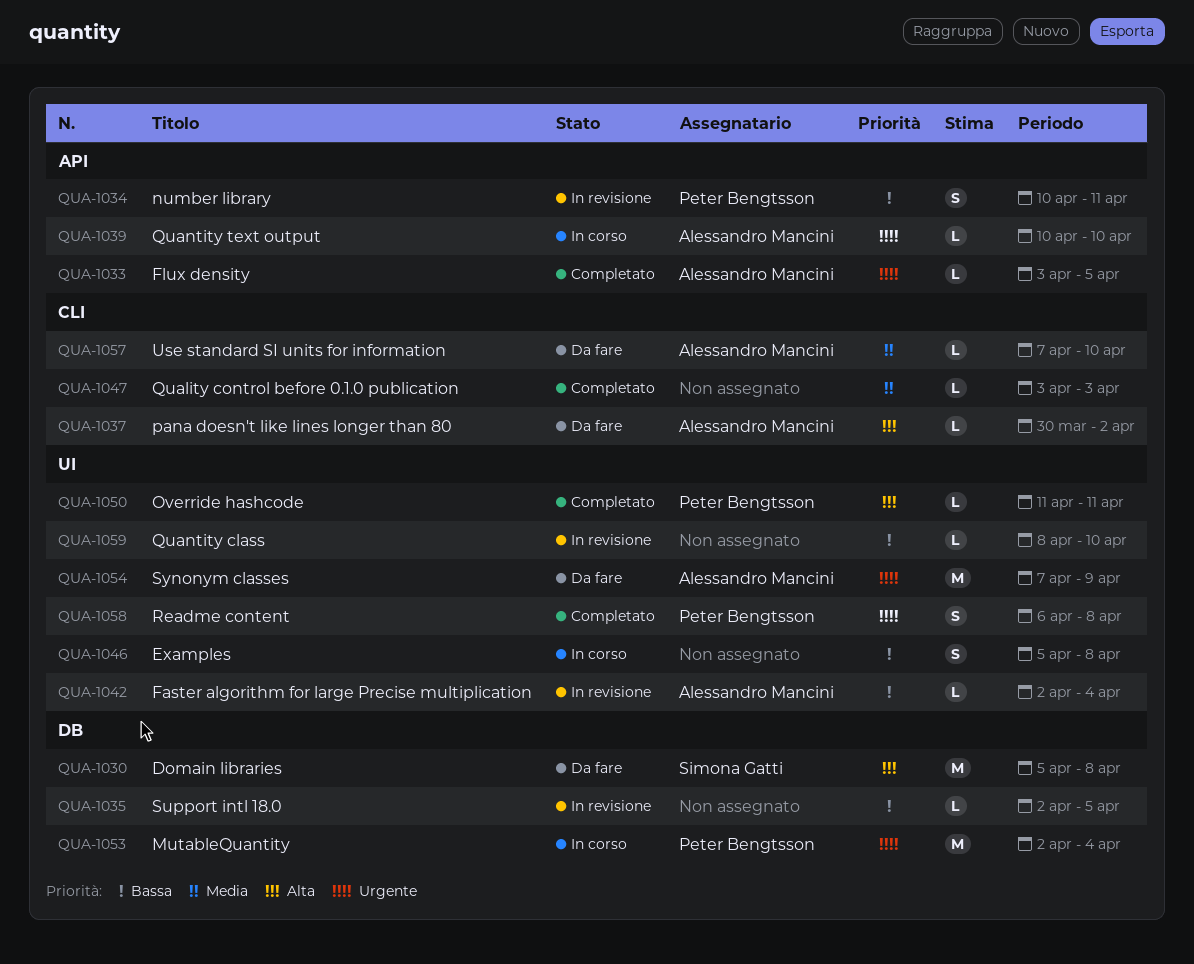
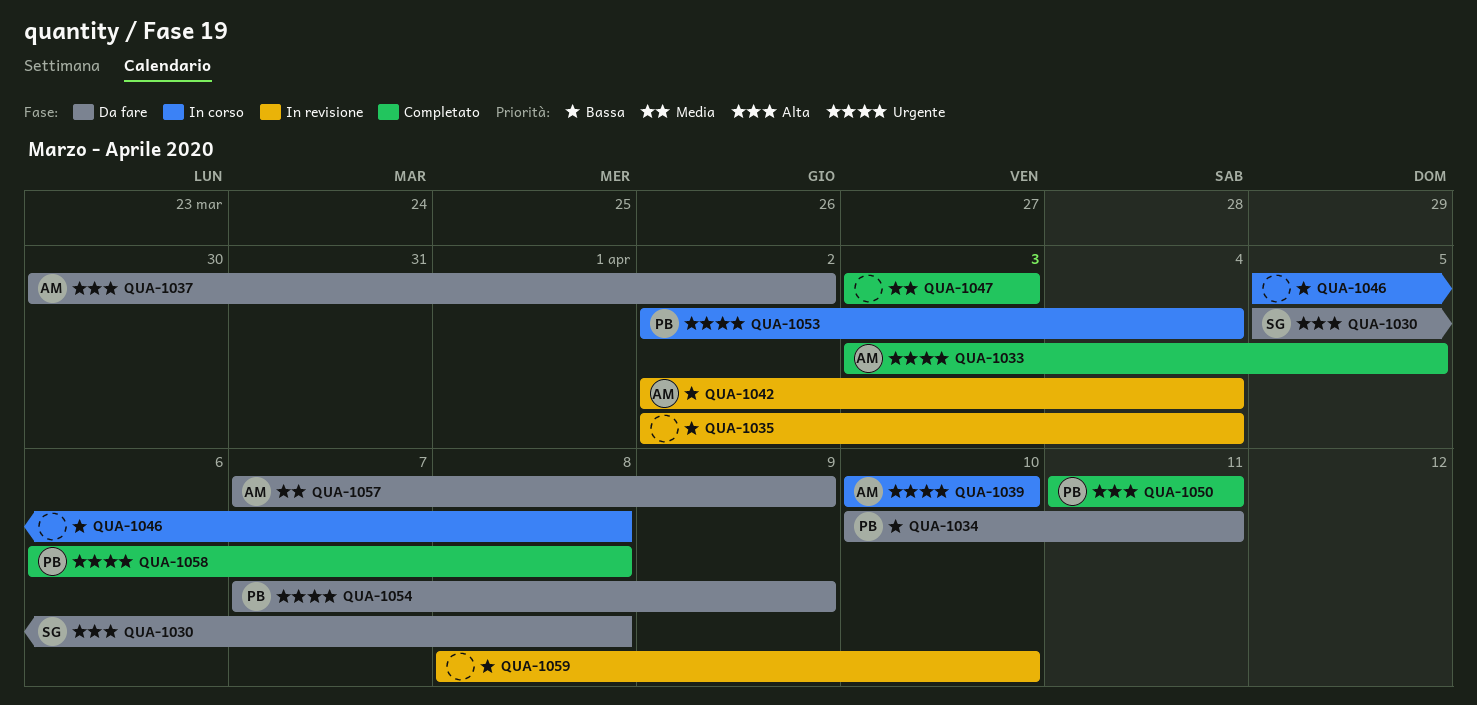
QUA-1034, status: In revisione -> Da fare
QUA-1035, due: Apr 5 -> Apr 4
QUA-1054, owner: Alessandro Mancini -> Peter Bengtsson
QUA-1057, due: Apr 10 -> Apr 9

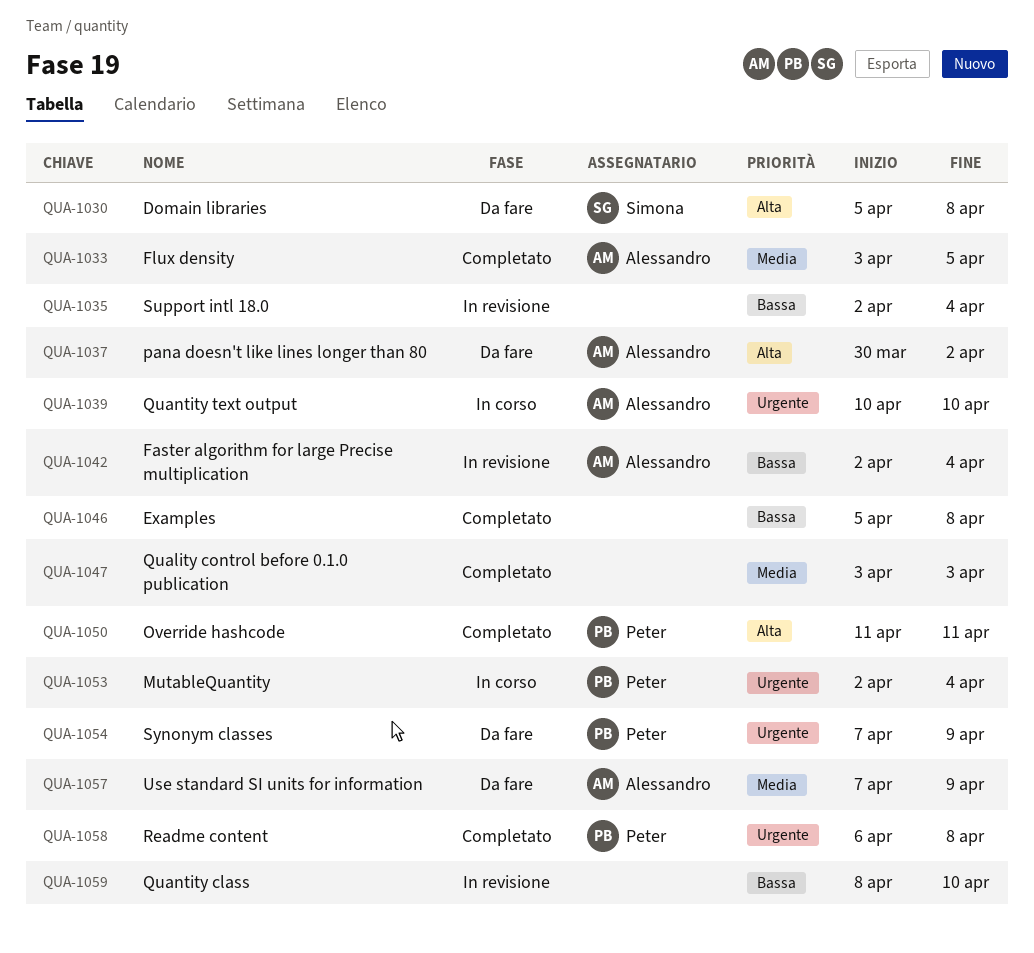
QUA-1033, priority: Urgente -> Media
QUA-1034: present -> none
QUA-1046, status: In corso -> Completato

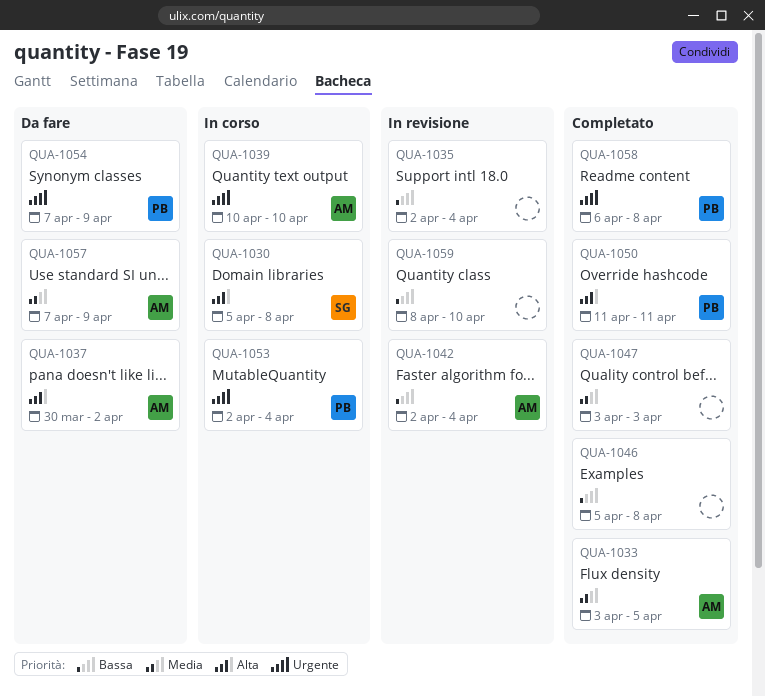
QUA-1030, status: Da fare -> In corso

